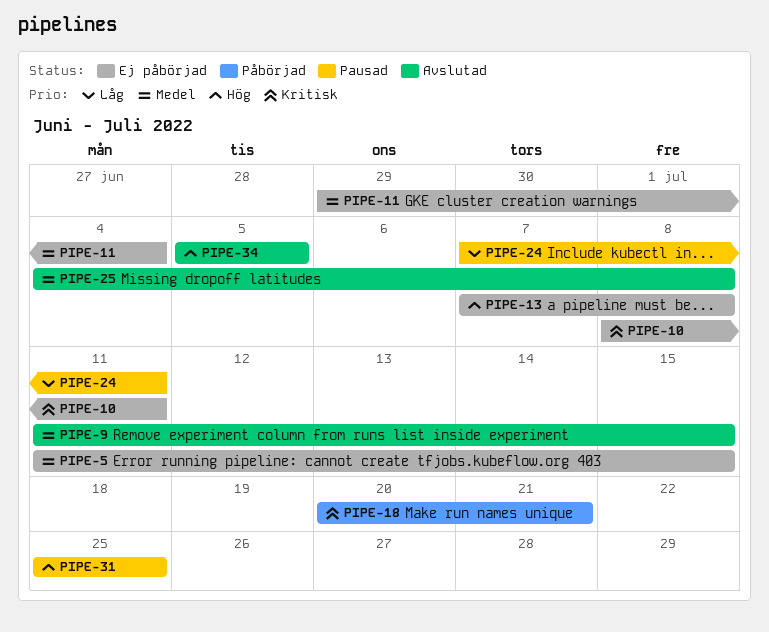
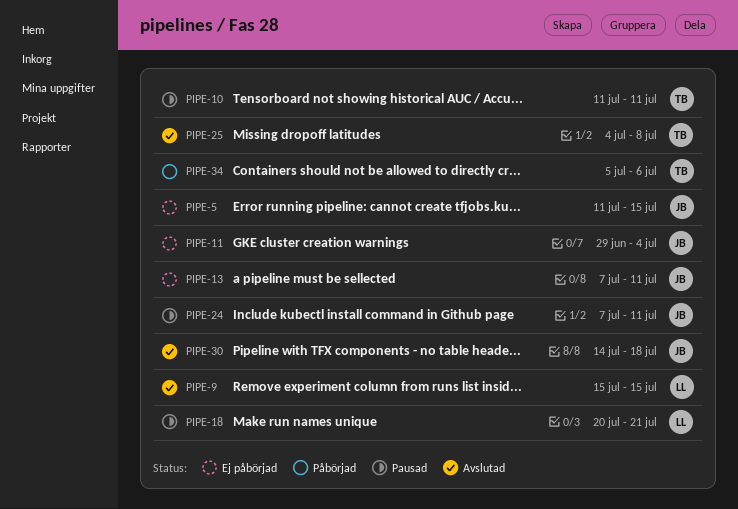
PIPE-9, start: Jul 11 -> Jul 15
PIPE-10, status: Ej påbörjad -> Pausad
PIPE-10, start: Jul 8 -> Jul 11
PIPE-13, due: Jul 8 -> Jul 11
PIPE-18, status: Påbörjad -> Pausad
PIPE-30: none -> present
PIPE-31: present -> none
PIPE-34, status: Avslutad -> Påbörjad
PIPE-34, due: Jul 5 -> Jul 6

